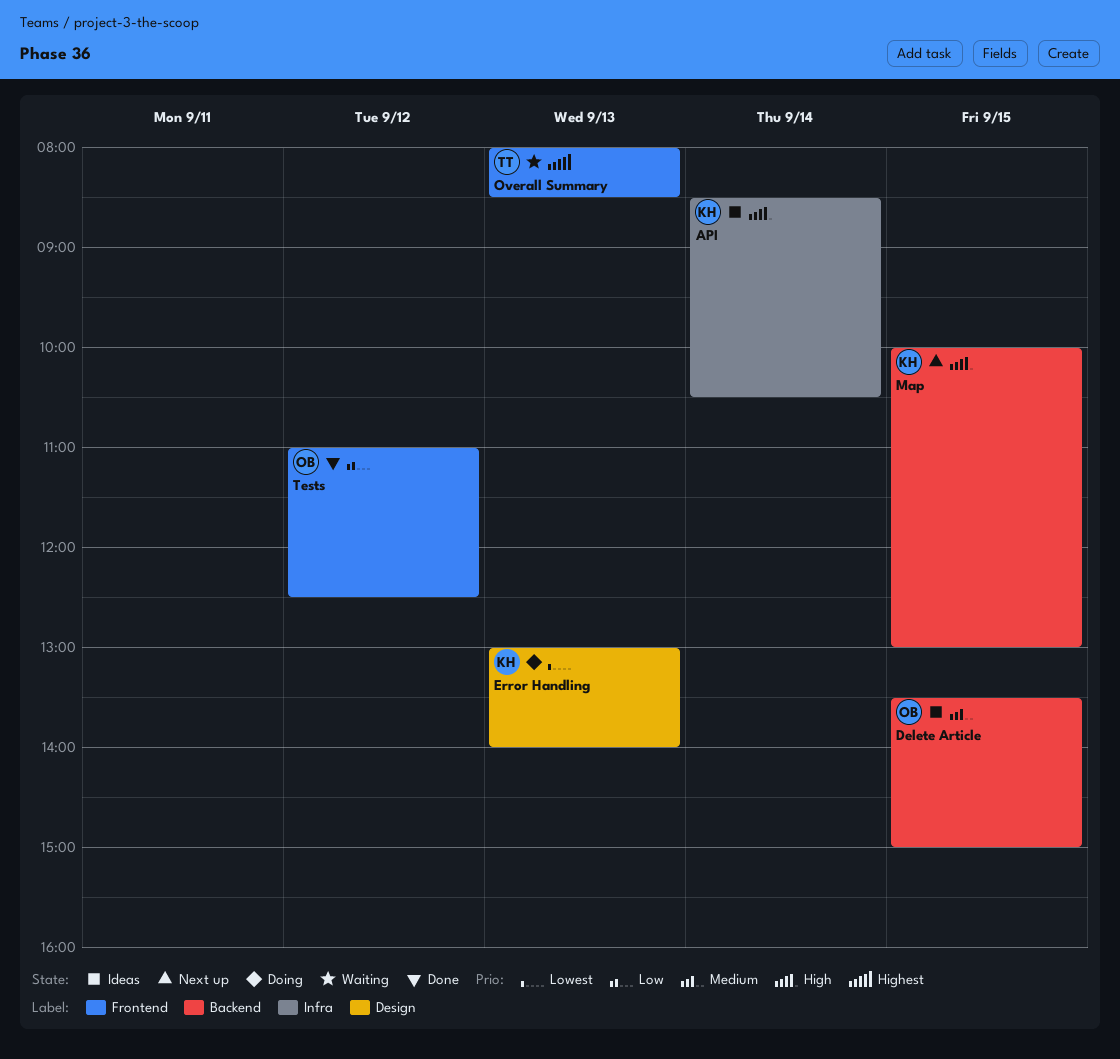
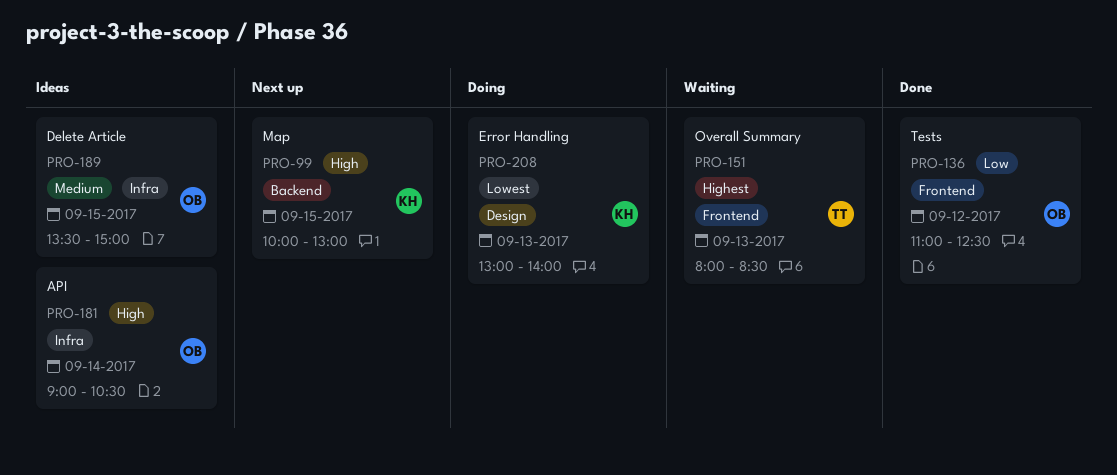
API, owner: KH -> OB
API, begins: 08:30 -> 09:00
Delete Article, label: Backend -> Infra

